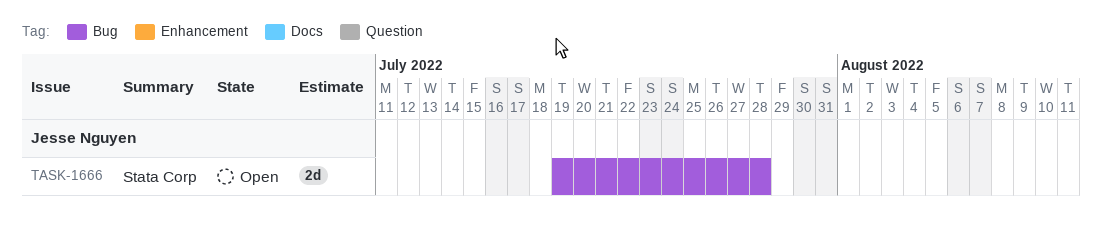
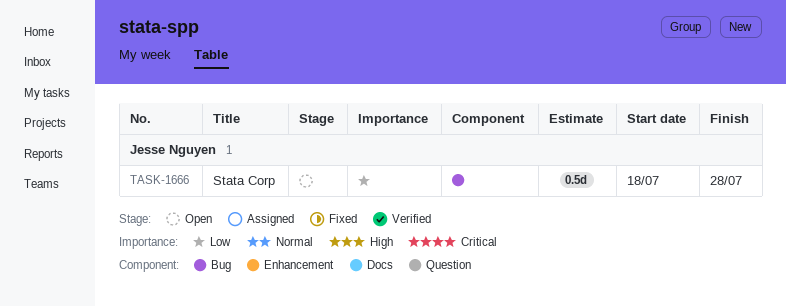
TASK-1666, estimate: 2d -> 0.5d
TASK-1666, start: Jul 19 -> Jul 18

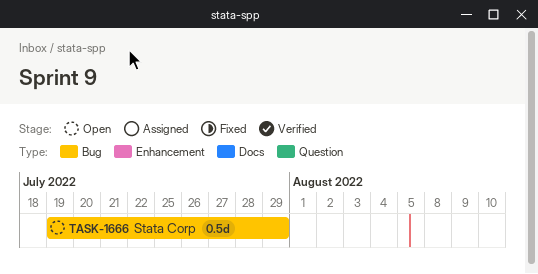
TASK-1666, start: Jul 18 -> Jul 19
TASK-1666, due: Jul 28 -> Jul 29

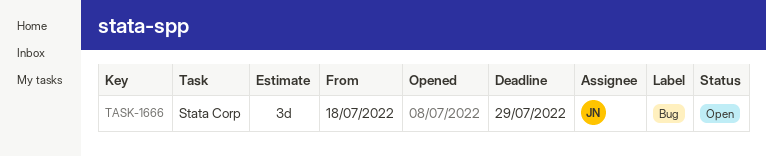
TASK-1666, estimate: 0.5d -> 3d
TASK-1666, start: Jul 19 -> Jul 18

